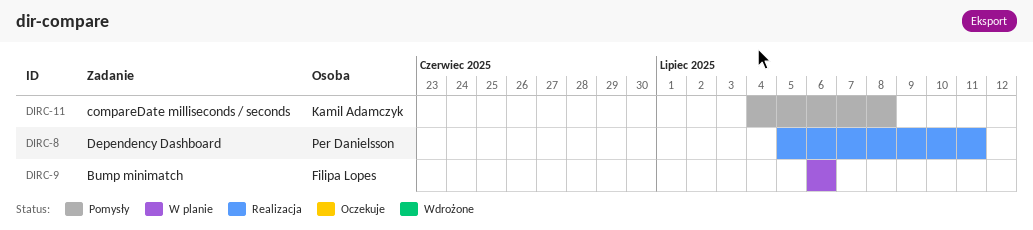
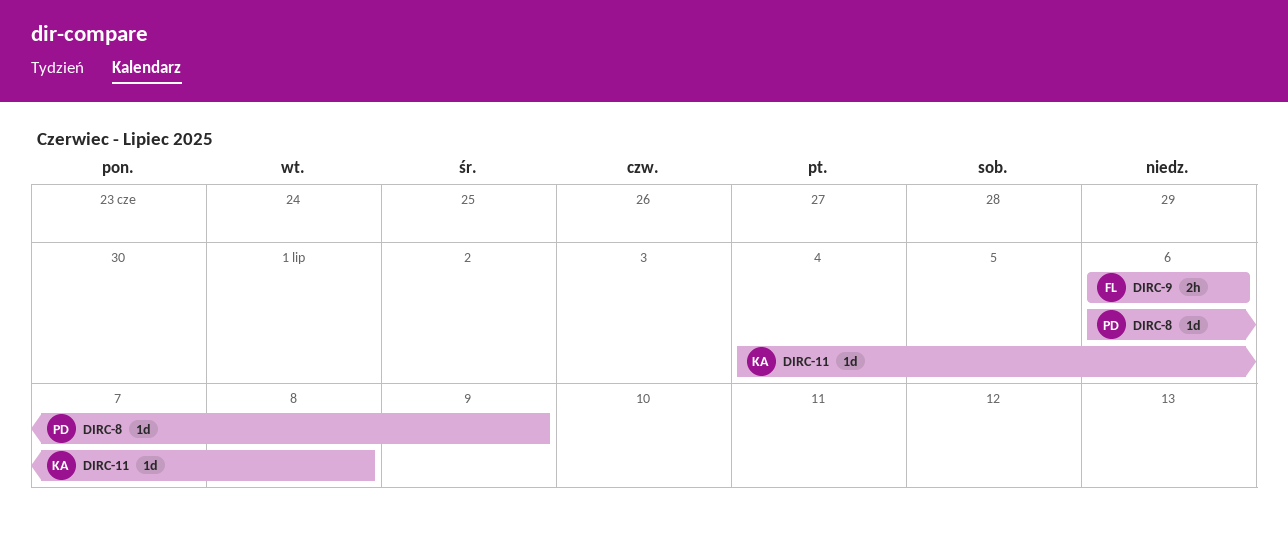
DIRC-8, start: Jul 5 -> Jul 6
DIRC-8, due: Jul 11 -> Jul 9

